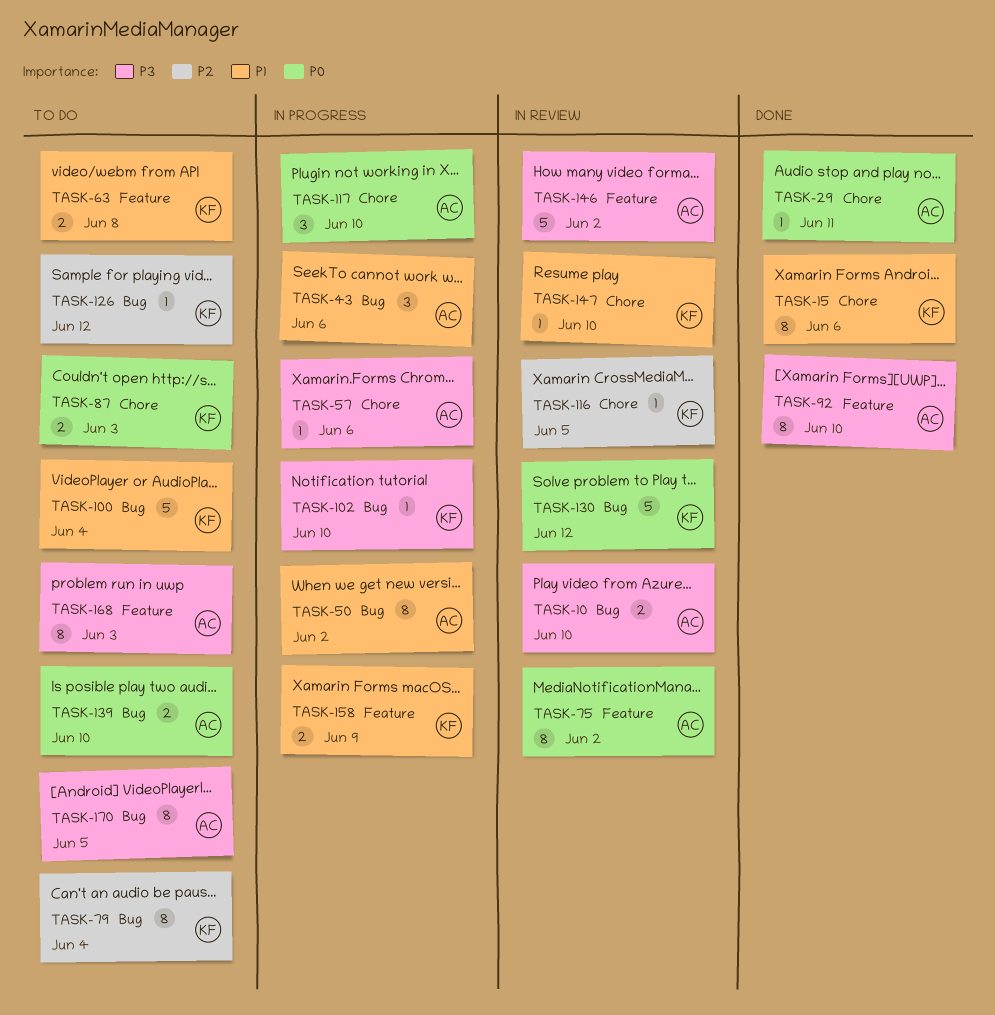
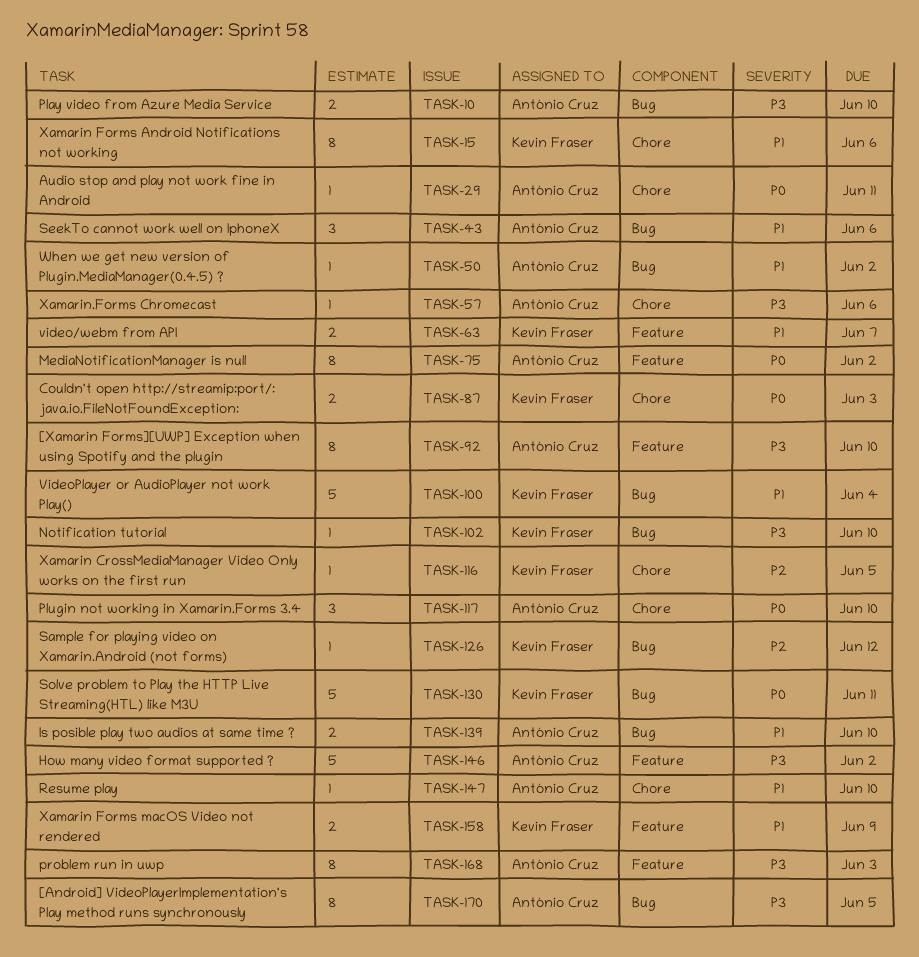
TASK-50, estimate: 8 -> 1
TASK-63, due: Jun 8 -> Jun 7
TASK-79: present -> none
TASK-130, due: Jun 12 -> Jun 11
TASK-139, priority: P0 -> P1
TASK-147, owner: Kevin Fraser -> António Cruz

